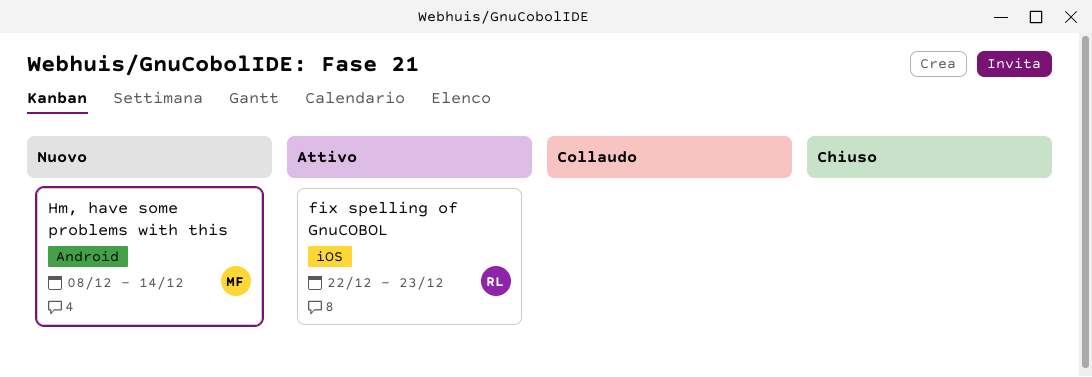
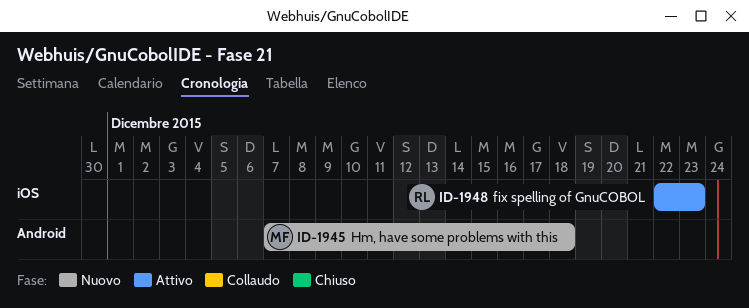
Hm, have some problems with this, start: Dec 8 -> Dec 7
Hm, have some problems with this, due: Dec 14 -> Dec 18

